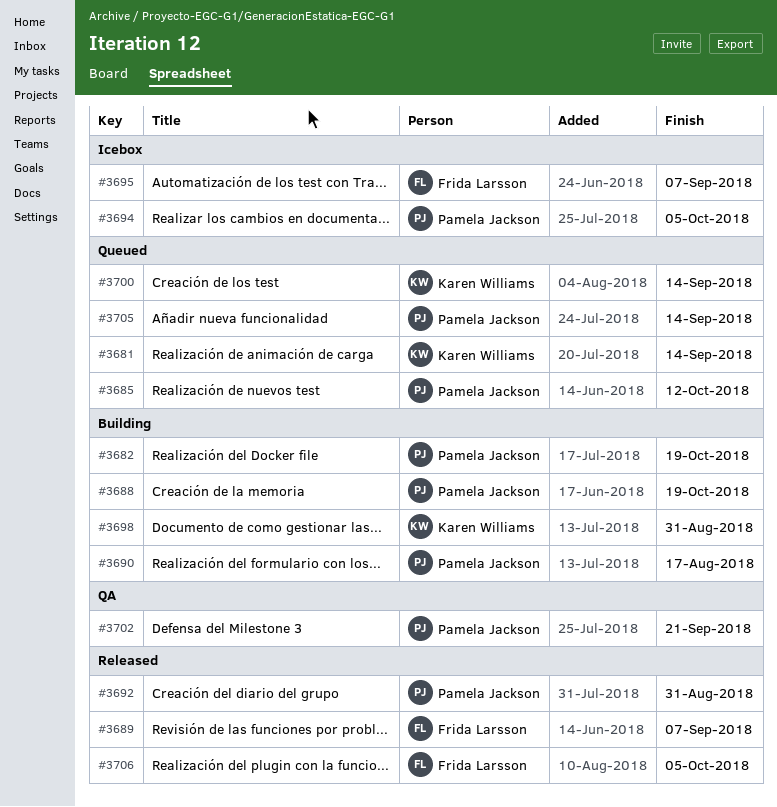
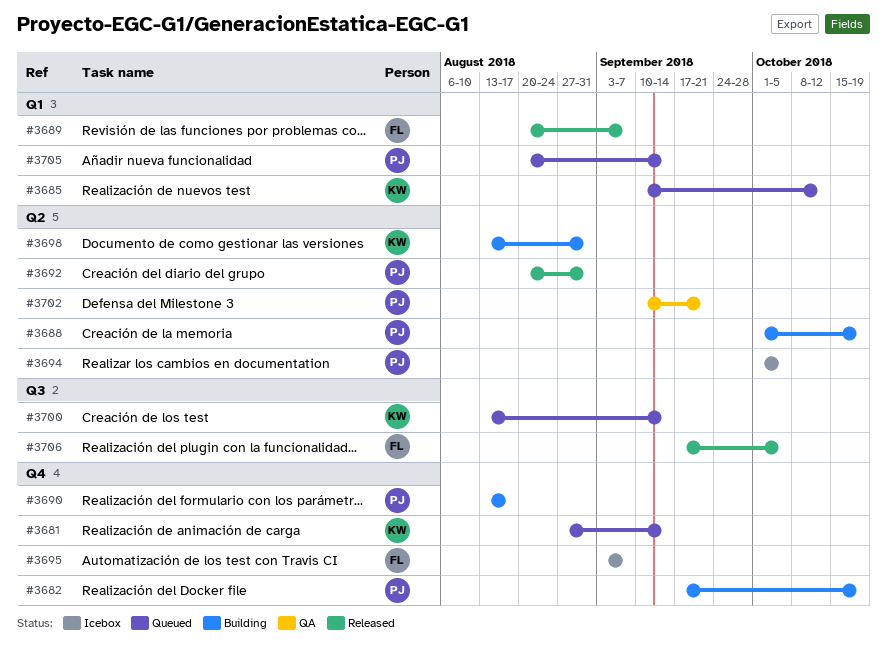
#3685, owner: Pamela Jackson -> Karen Williams

